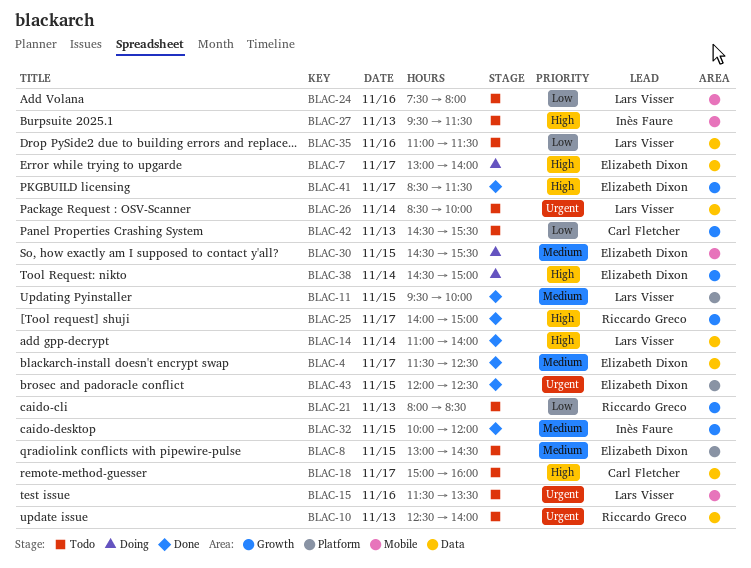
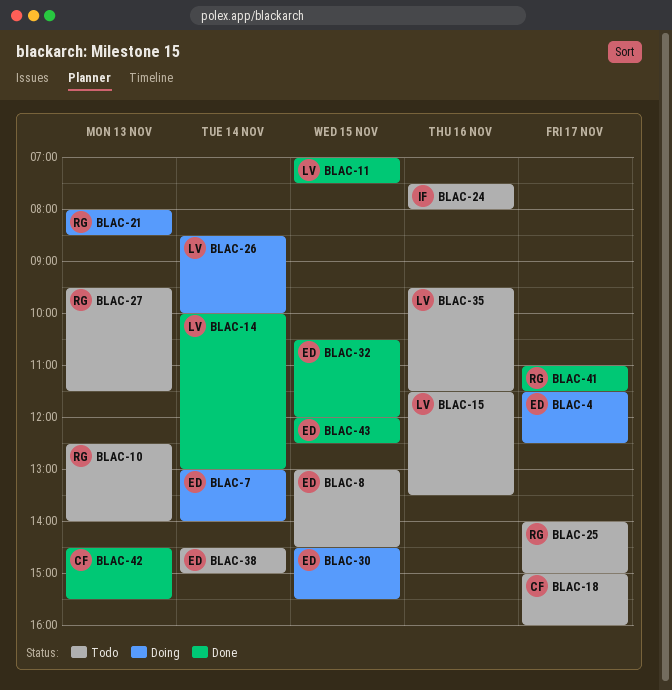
BLAC-4, status: Done -> Doing
BLAC-7, day: Nov 17 -> Nov 14
BLAC-11, begins: 09:30 -> 07:00
BLAC-11, ends: 10:00 -> 07:30
BLAC-14, begins: 11:00 -> 10:00
BLAC-14, ends: 14:00 -> 13:00
BLAC-21, status: Todo -> Doing
BLAC-24, owner: Lars Visser -> Inès Faure
BLAC-25, status: Done -> Todo
BLAC-26, status: Todo -> Doing
BLAC-27, owner: Inès Faure -> Riccardo Greco
BLAC-32, owner: Inès Faure -> Elizabeth Dixon
BLAC-32, begins: 10:00 -> 10:30
BLAC-35, begins: 11:00 -> 09:30
BLAC-38, status: Doing -> Todo
BLAC-41, owner: Elizabeth Dixon -> Riccardo Greco
BLAC-41, begins: 08:30 -> 11:00
BLAC-42, status: Todo -> Done

